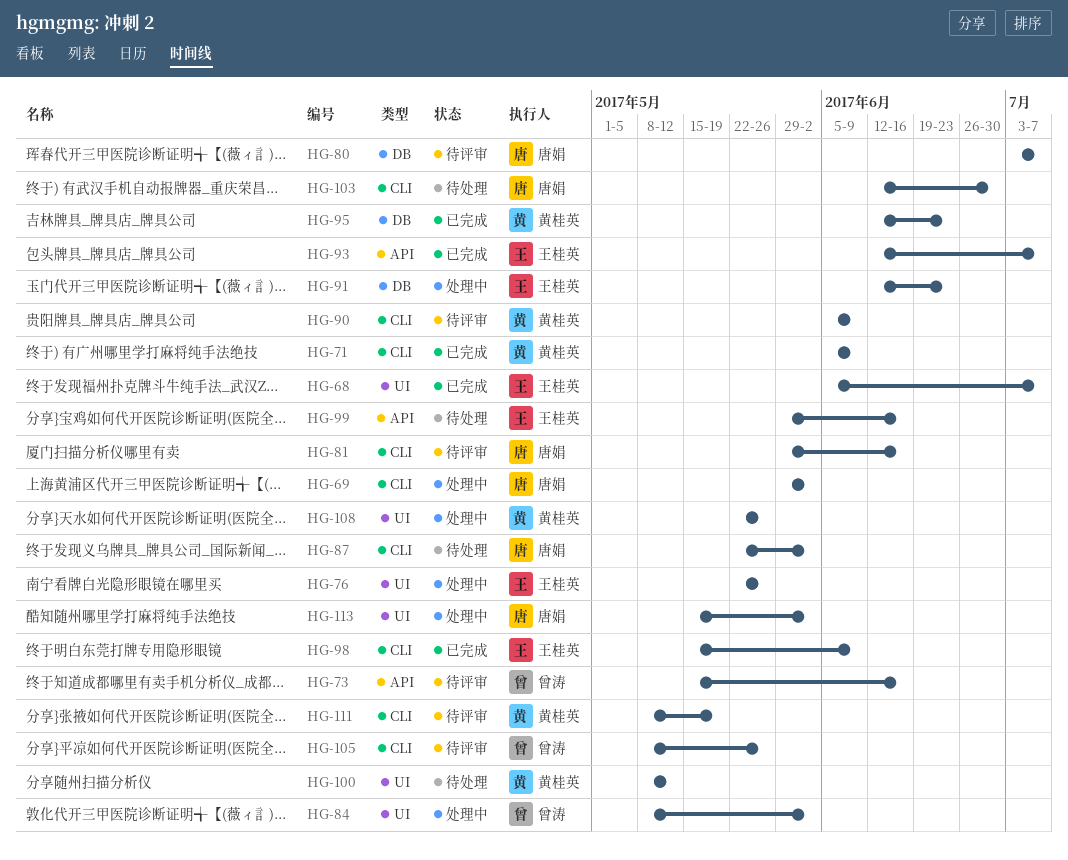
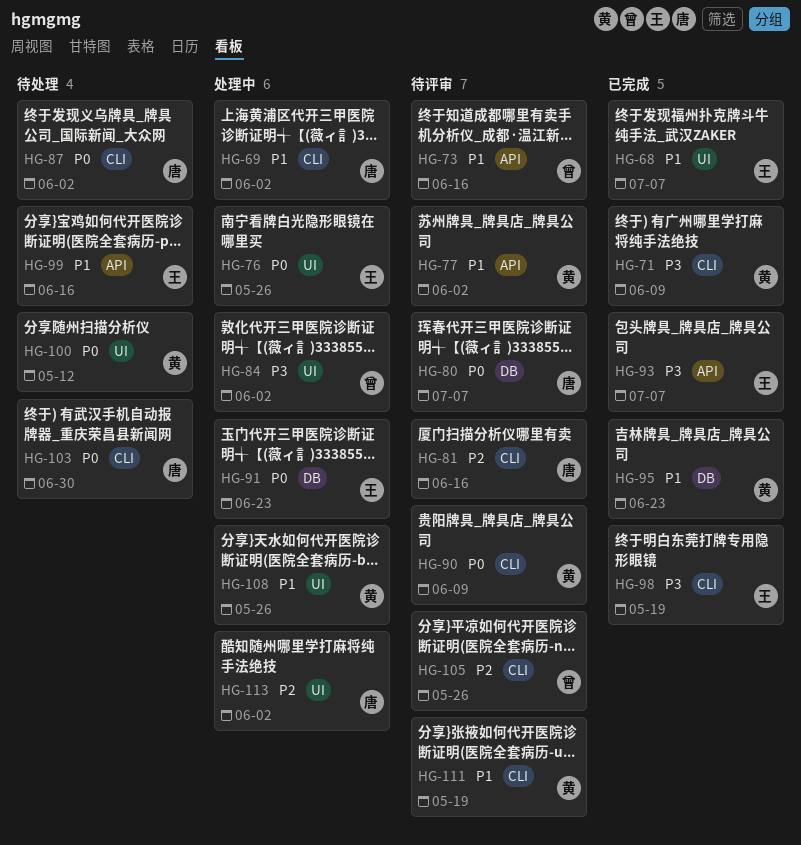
HG-77: none -> present
HG-98, due: Jun 9 -> May 19

